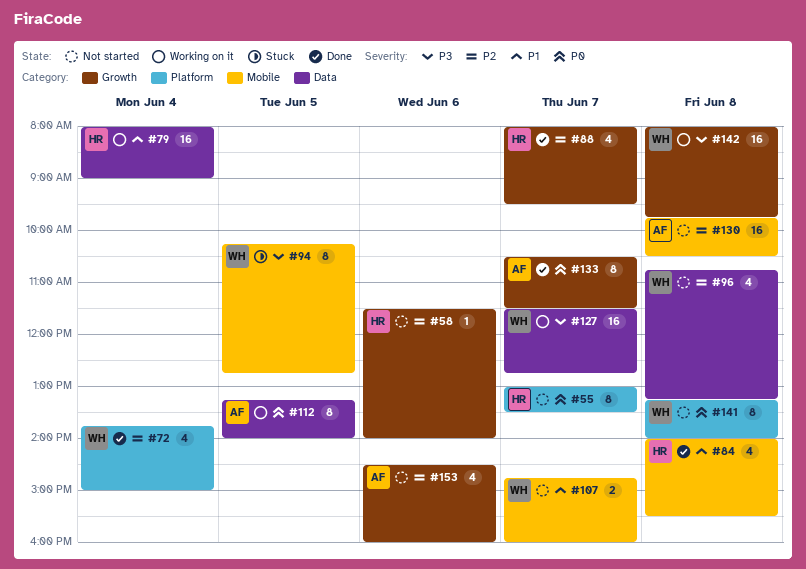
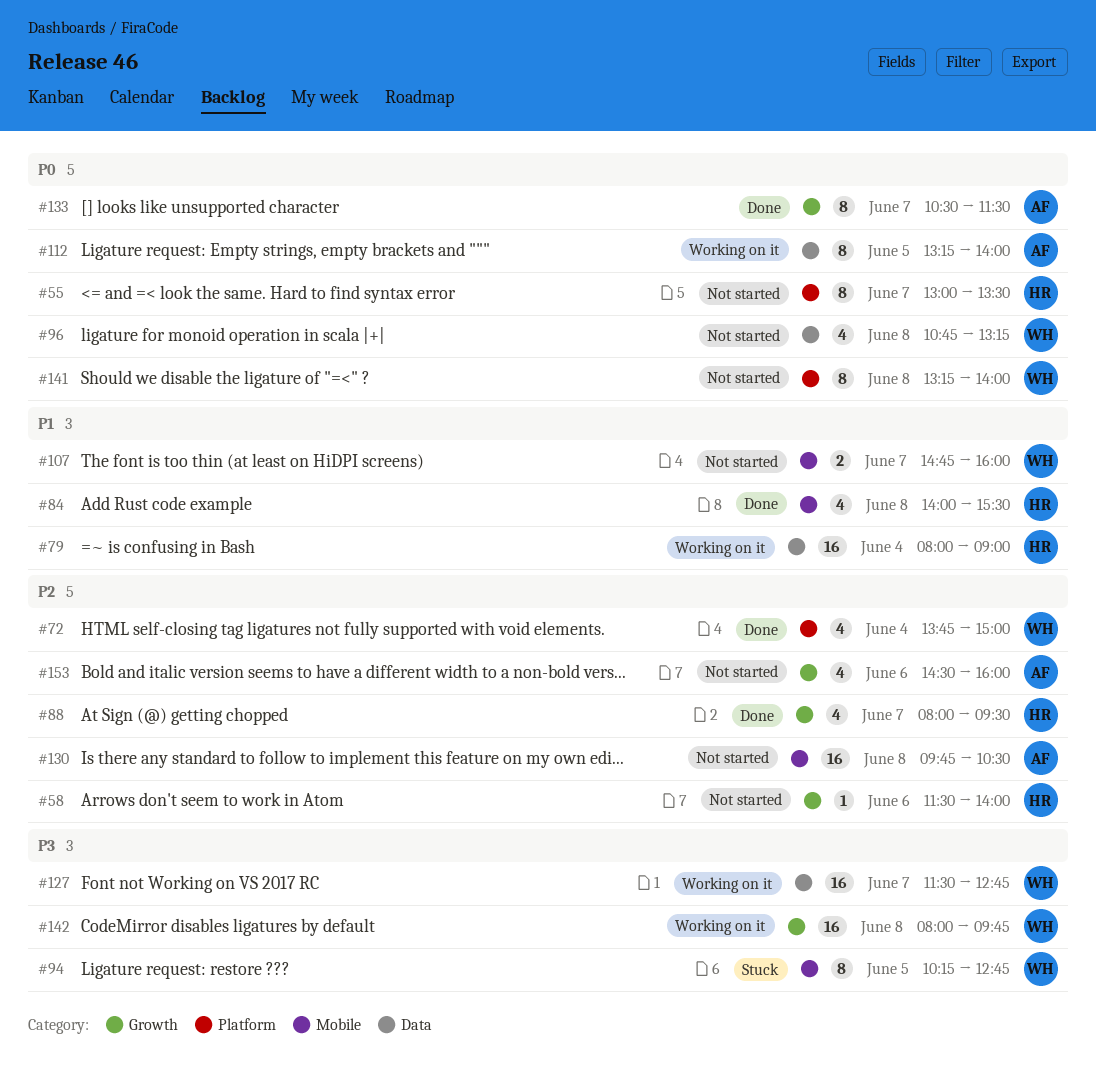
#96, priority: P2 -> P0

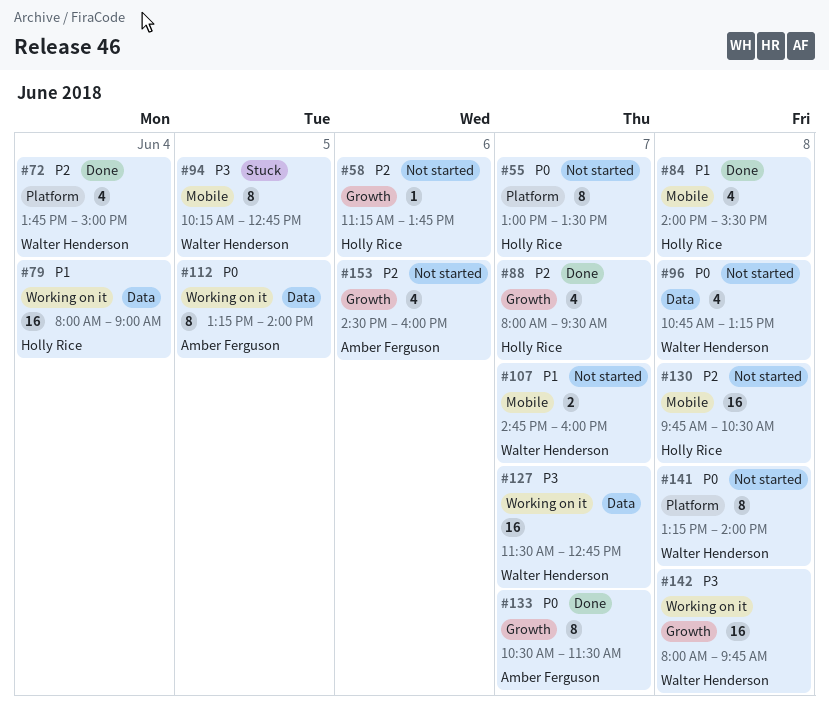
#58, begins: 11:30 -> 11:15
#58, ends: 14:00 -> 13:45
#130, owner: Amber Ferguson -> Holly Rice

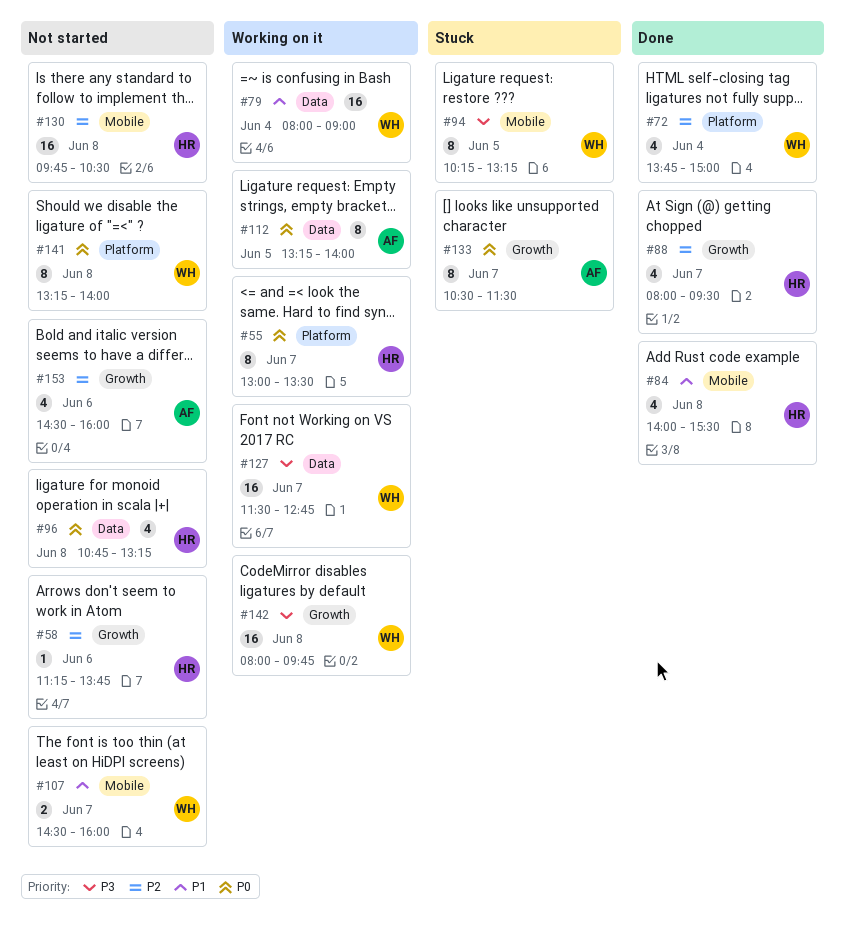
#55, status: Not started -> Working on it
#79, owner: Holly Rice -> Walter Henderson
#94, ends: 12:45 -> 13:15
#96, owner: Walter Henderson -> Holly Rice
#107, begins: 14:45 -> 14:30
#133, status: Done -> Stuck

